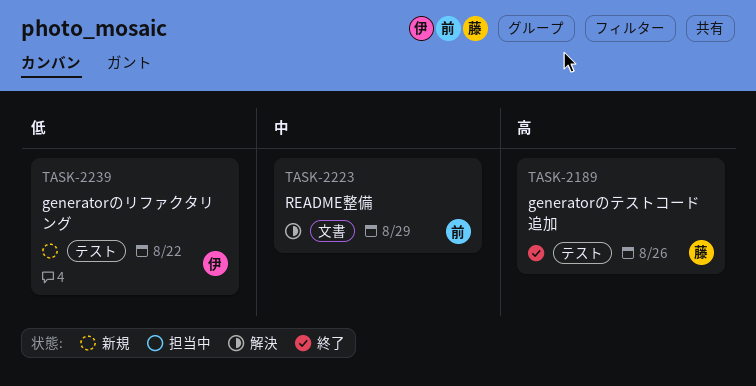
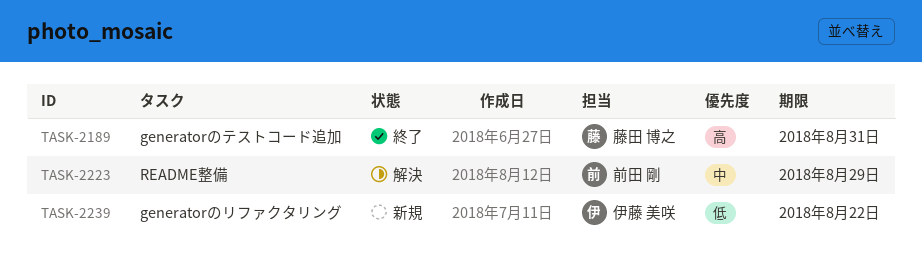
TASK-2189, due: Aug 26 -> Aug 31

